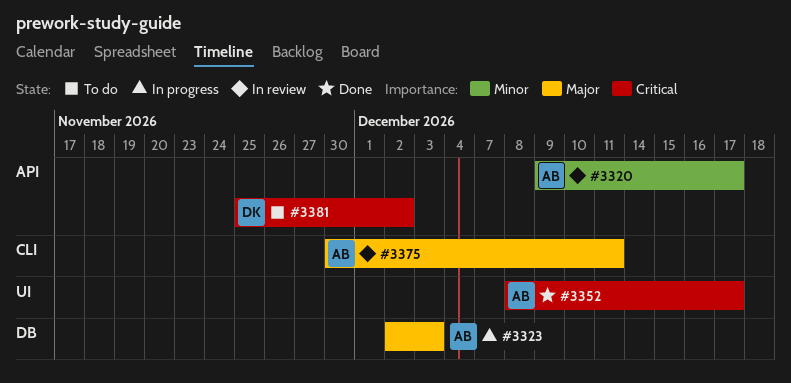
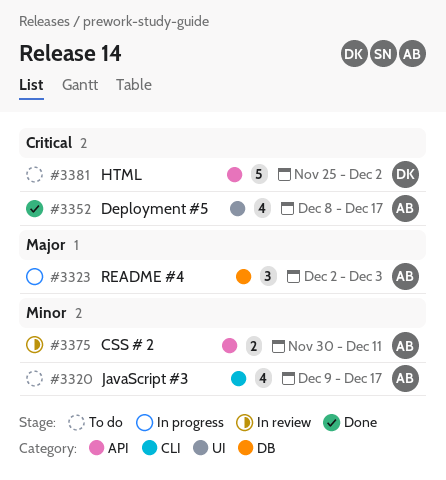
#3320, status: In review -> To do
#3320, label: API -> CLI
#3375, priority: Major -> Minor
#3375, label: CLI -> API

